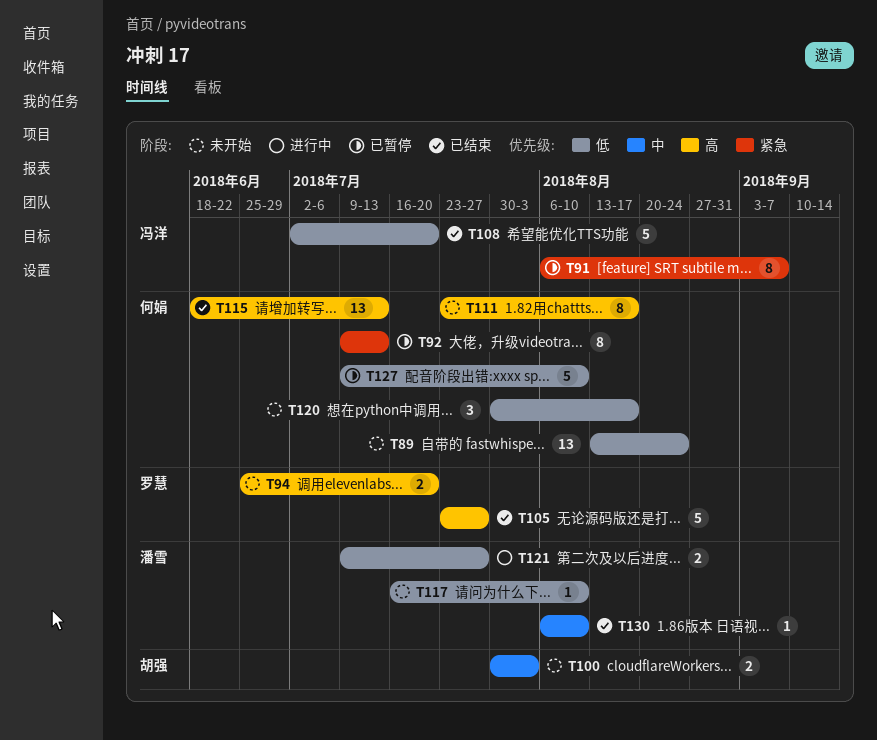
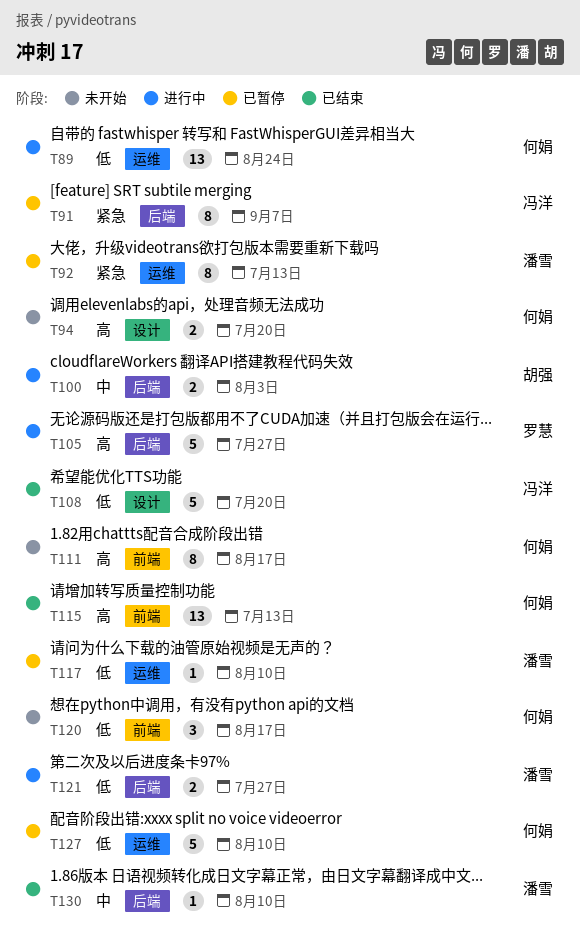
T89, status: 未开始 -> 进行中
T92, owner: 何娟 -> 潘雪
T94, owner: 罗慧 -> 何娟
T100, status: 未开始 -> 进行中
T105, status: 已结束 -> 进行中
T117, status: 未开始 -> 已暂停

